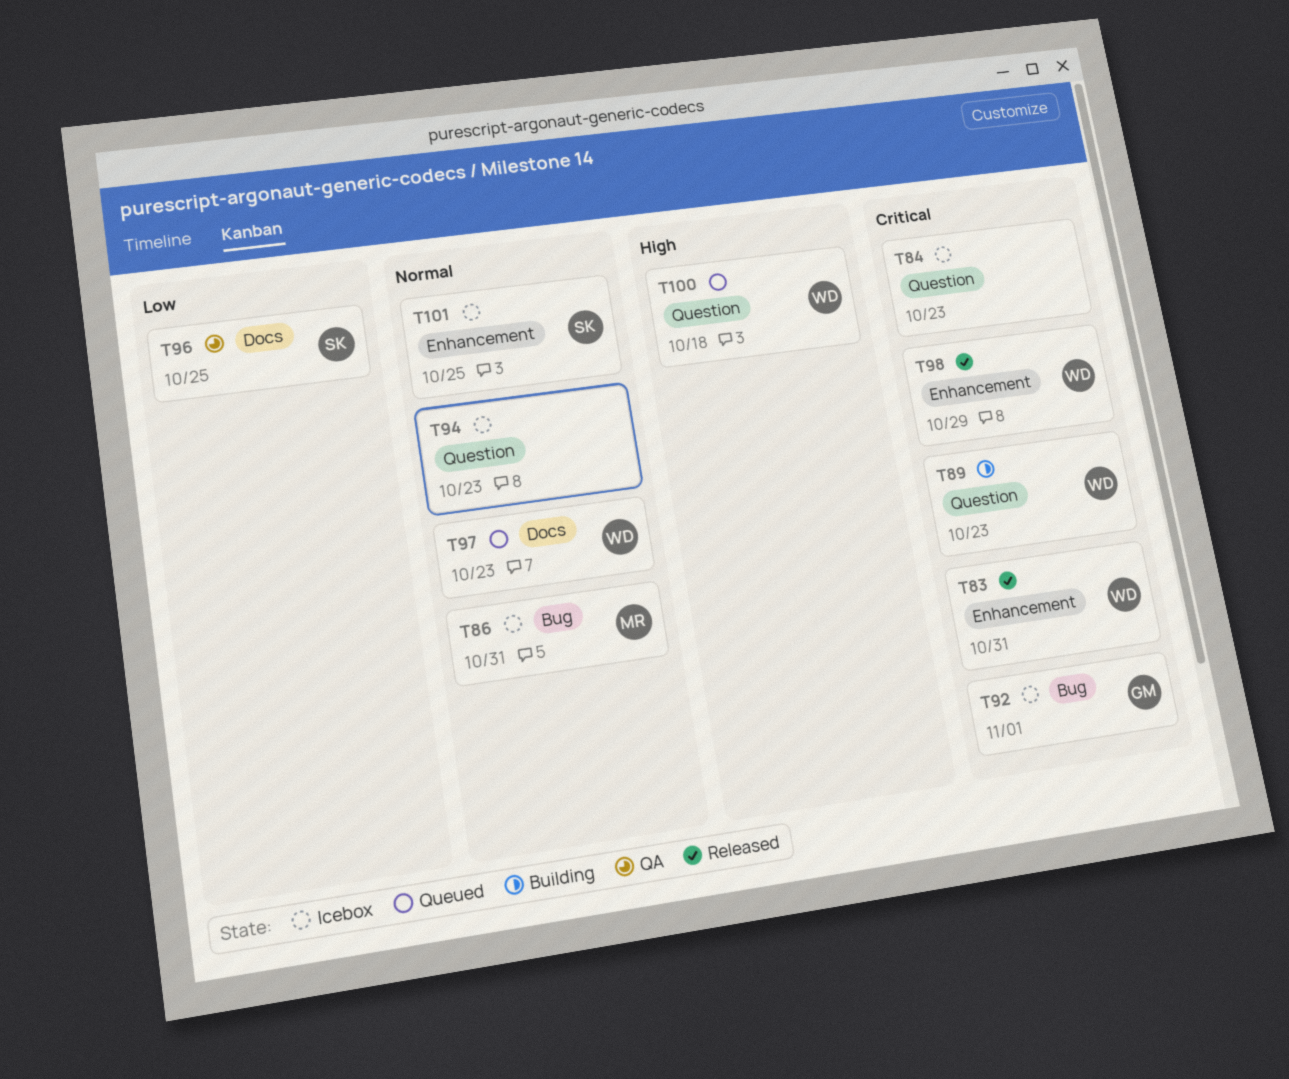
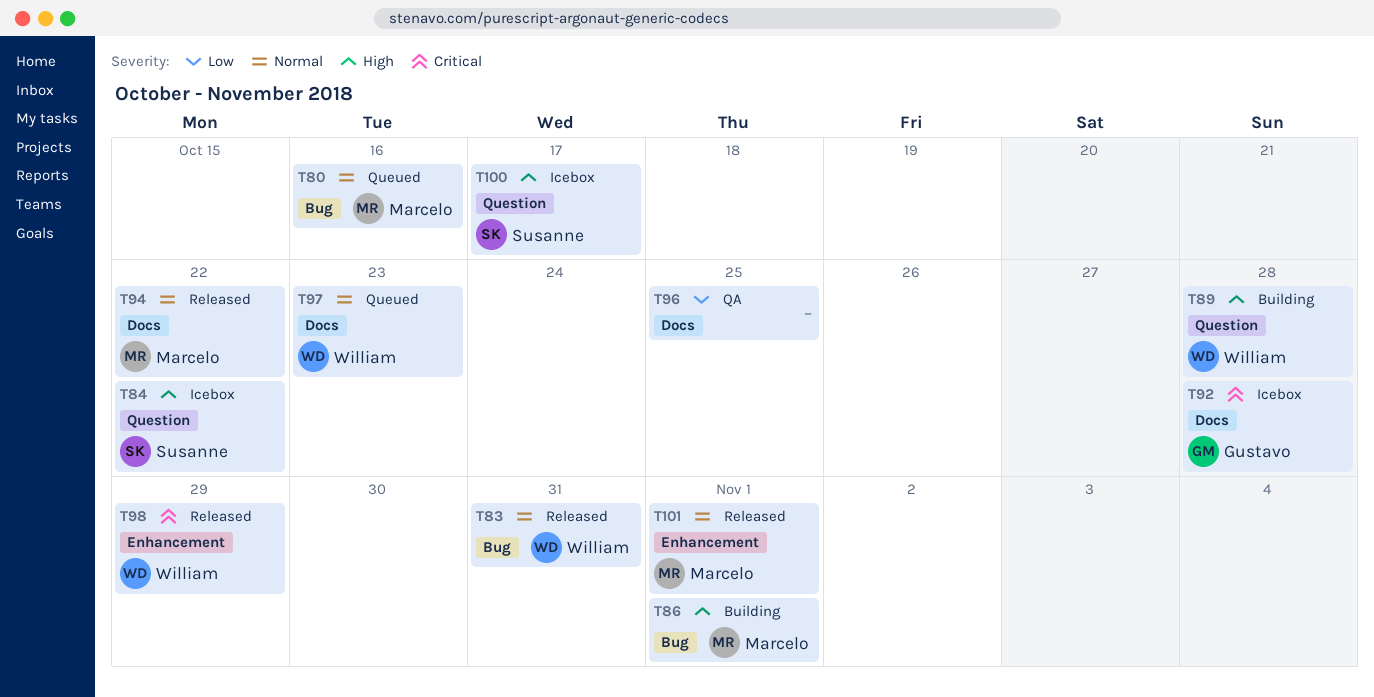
T80: none -> present
T83, priority: Critical -> Normal
T83, label: Enhancement -> Bug
T84, owner: none -> Susanne
T84, priority: Critical -> High
T84, due: Oct 23 -> Oct 22
T86, status: Icebox -> Building
T86, priority: Normal -> High
T86, due: Oct 31 -> Nov 1
T89, priority: Critical -> High
T89, due: Oct 23 -> Oct 28
T92, label: Bug -> Docs
T92, due: Nov 1 -> Oct 28
T94, status: Icebox -> Released
T94, owner: none -> Marcelo
T94, label: Question -> Docs
T94, due: Oct 23 -> Oct 22
T96, owner: Susanne -> none
T100, status: Queued -> Icebox
T100, owner: William -> Susanne
T100, due: Oct 18 -> Oct 17
T101, status: Icebox -> Released
T101, owner: Susanne -> Marcelo
T101, due: Oct 25 -> Nov 1

